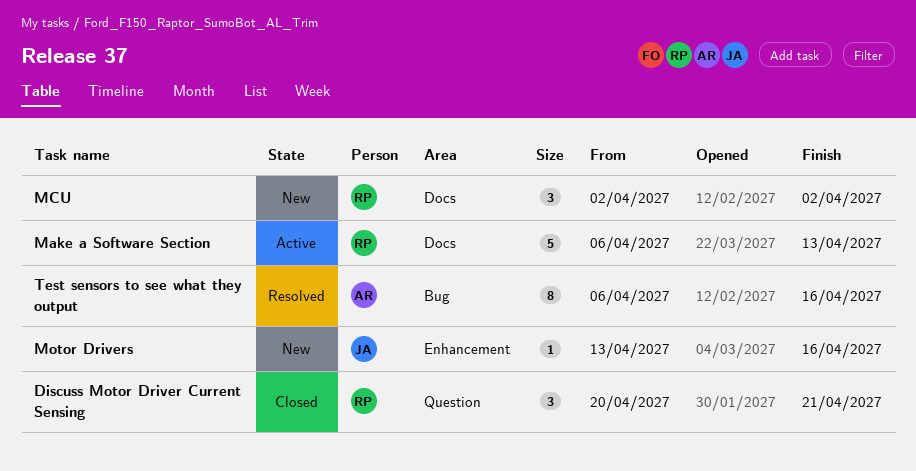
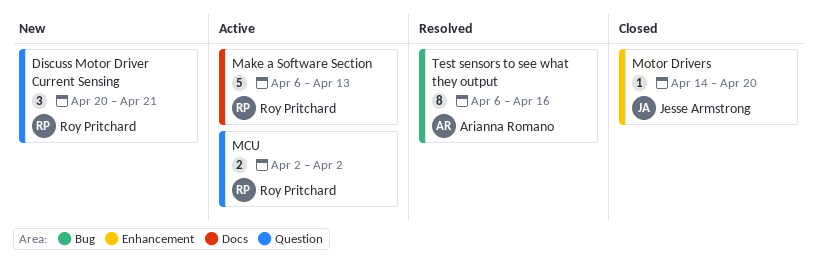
Discuss Motor Driver Current Sensing, status: Closed -> New
MCU, status: New -> Active
MCU, label: Docs -> Question
MCU, estimate: 3 -> 2
Motor Drivers, status: New -> Closed
Motor Drivers, start: Apr 13 -> Apr 14
Motor Drivers, due: Apr 16 -> Apr 20

